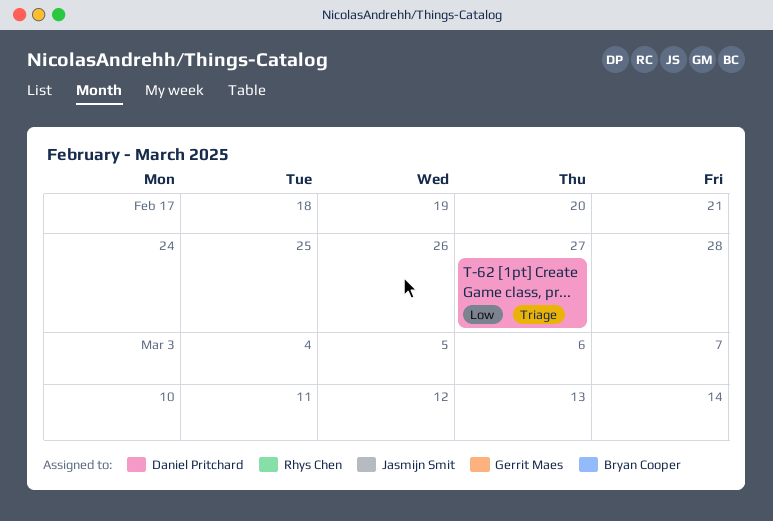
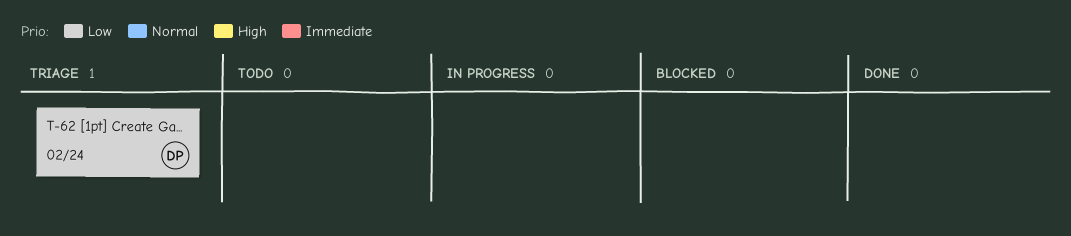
T-62, due: Feb 27 -> Feb 24

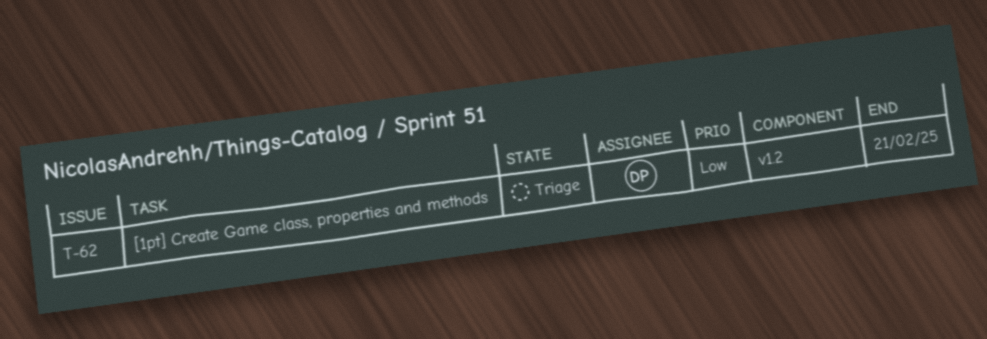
T-62, due: Feb 24 -> Feb 21

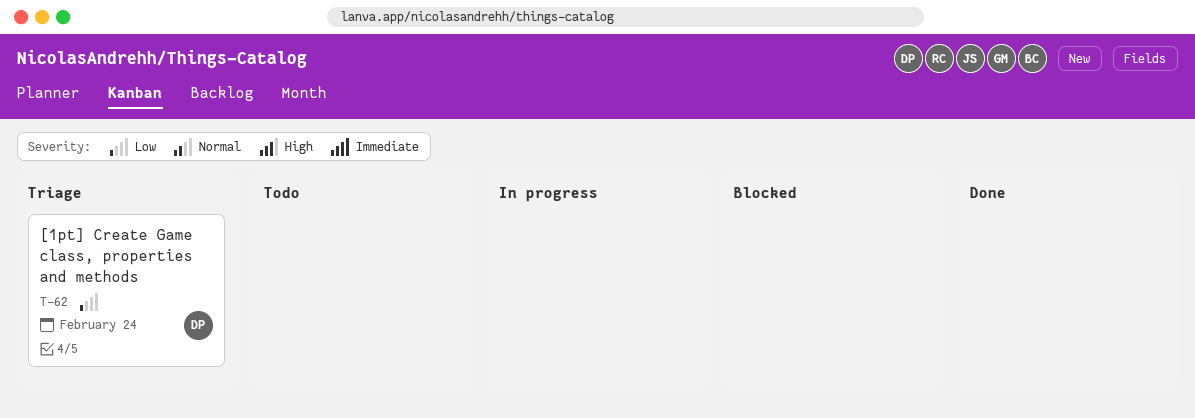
T-62, due: Feb 21 -> Feb 24

